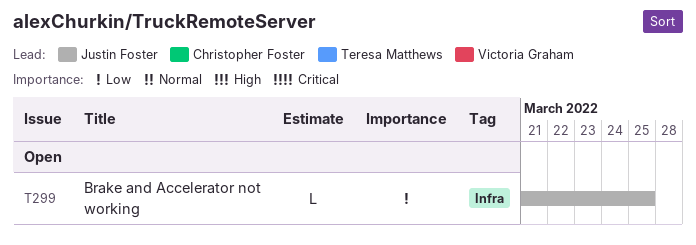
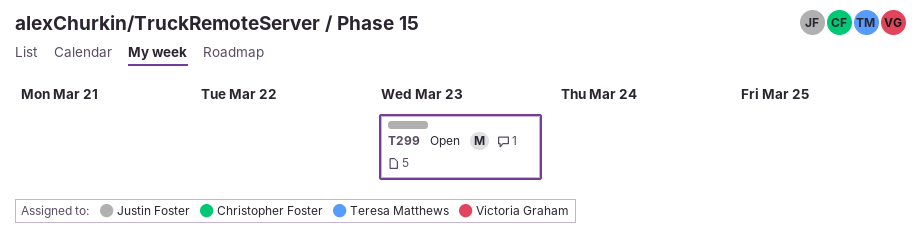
T299, estimate: L -> M
T299, due: Mar 25 -> Mar 23

